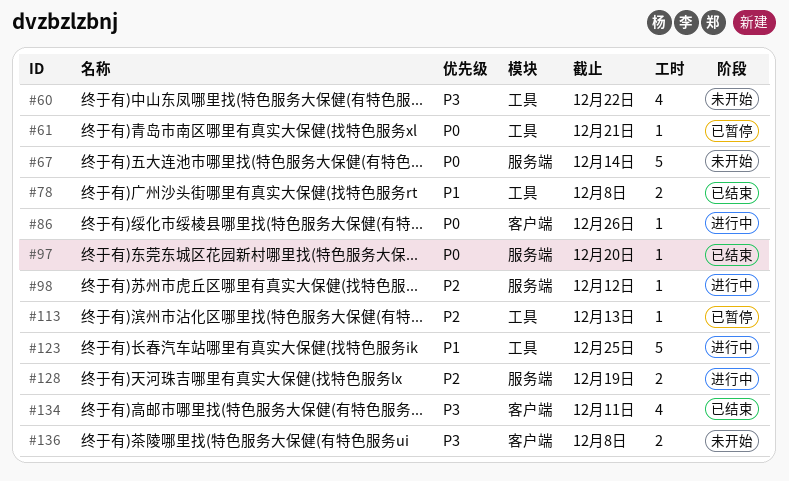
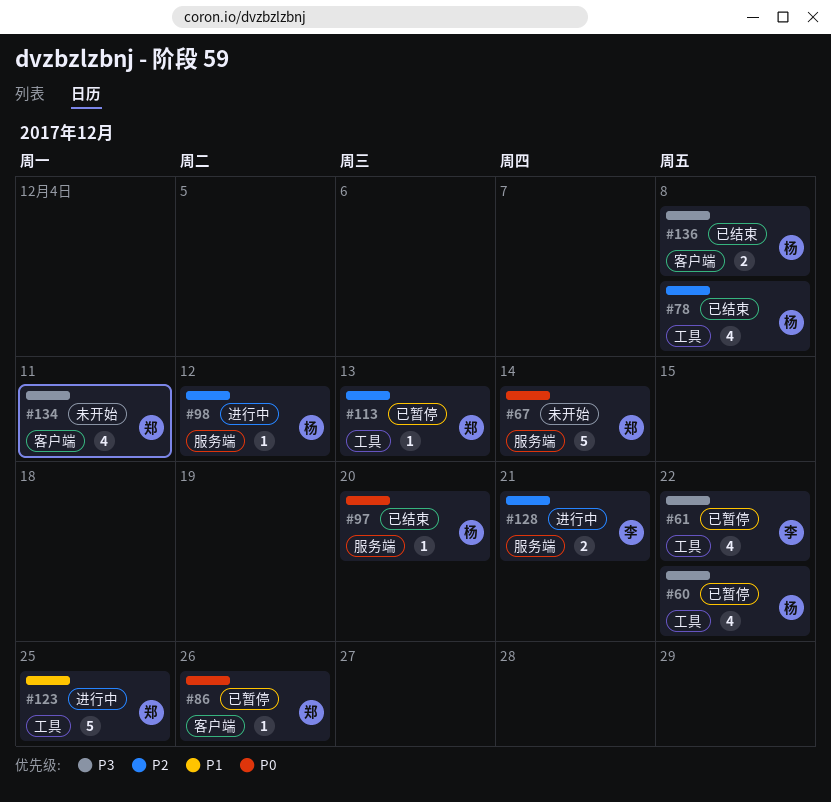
#60, status: 未开始 -> 已暂停
#61, priority: P0 -> P3
#61, estimate: 1 -> 4
#61, due: Dec 21 -> Dec 22
#78, priority: P1 -> P2
#78, estimate: 2 -> 4
#86, status: 进行中 -> 已暂停
#128, due: Dec 19 -> Dec 21
#134, status: 已结束 -> 未开始
#136, status: 未开始 -> 已结束

